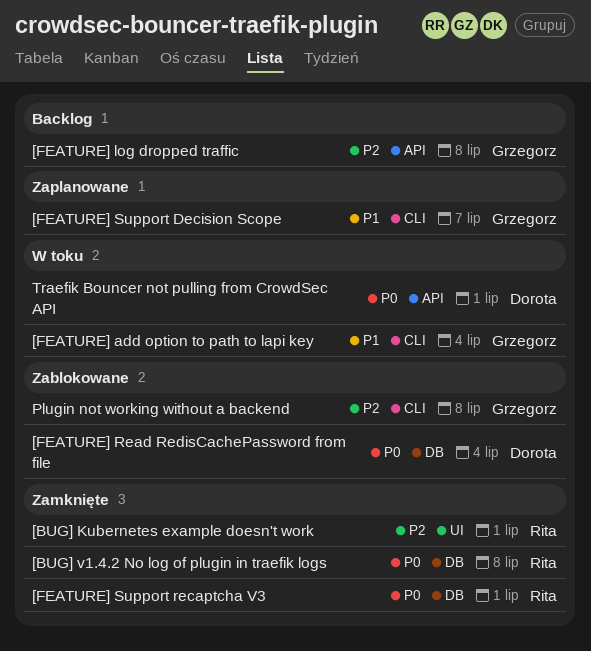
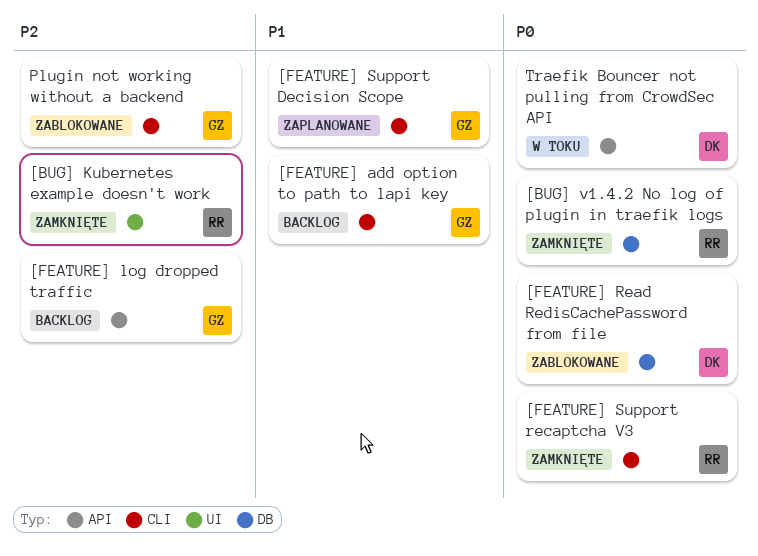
[FEATURE] add option to path to lapi key, status: W toku -> Backlog
[FEATURE] Support recaptcha V3, label: DB -> CLI

